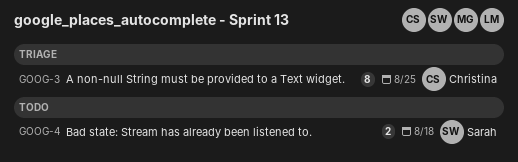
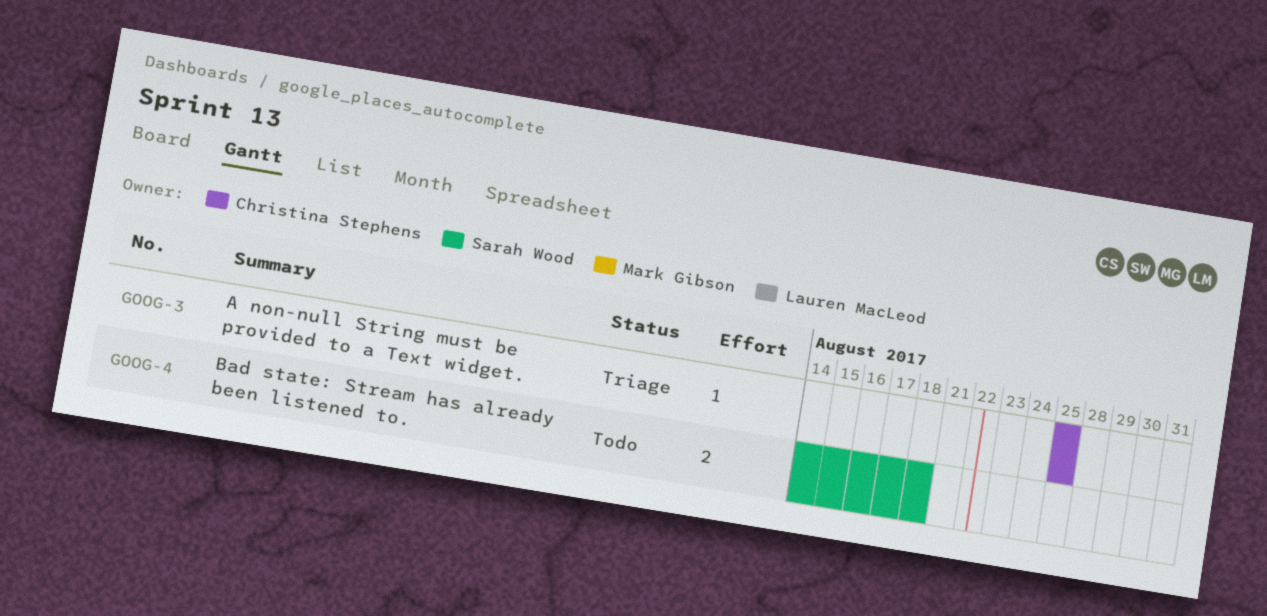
GOOG-3, estimate: 8 -> 1

